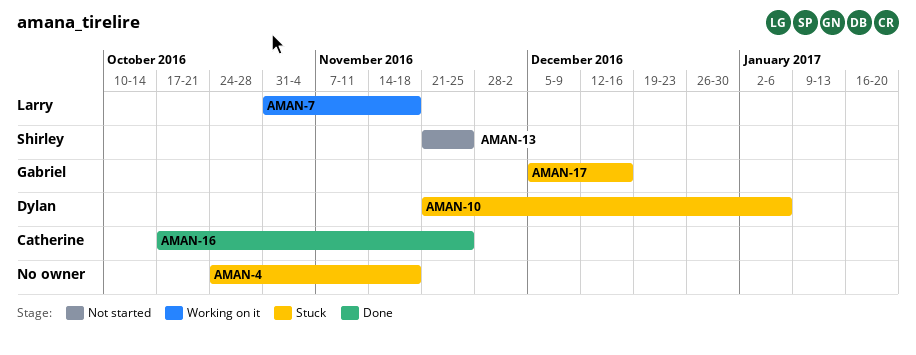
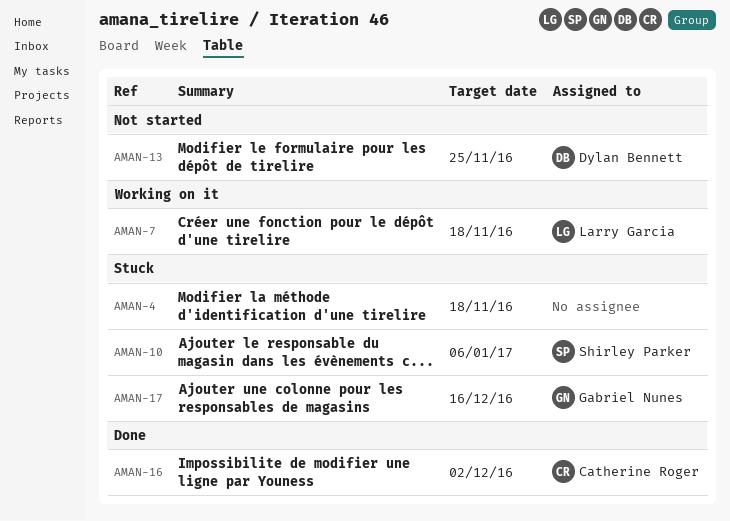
AMAN-10, owner: Dylan Bennett -> Shirley Parker
AMAN-13, owner: Shirley Parker -> Dylan Bennett
AMAN-16, due: Nov 25 -> Dec 2

